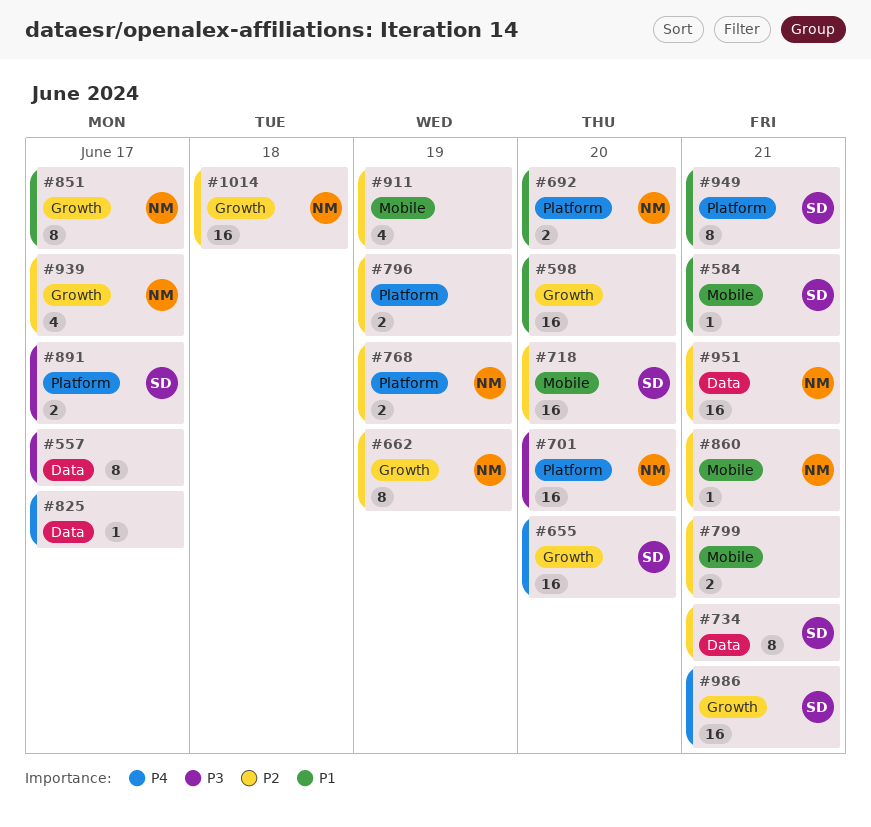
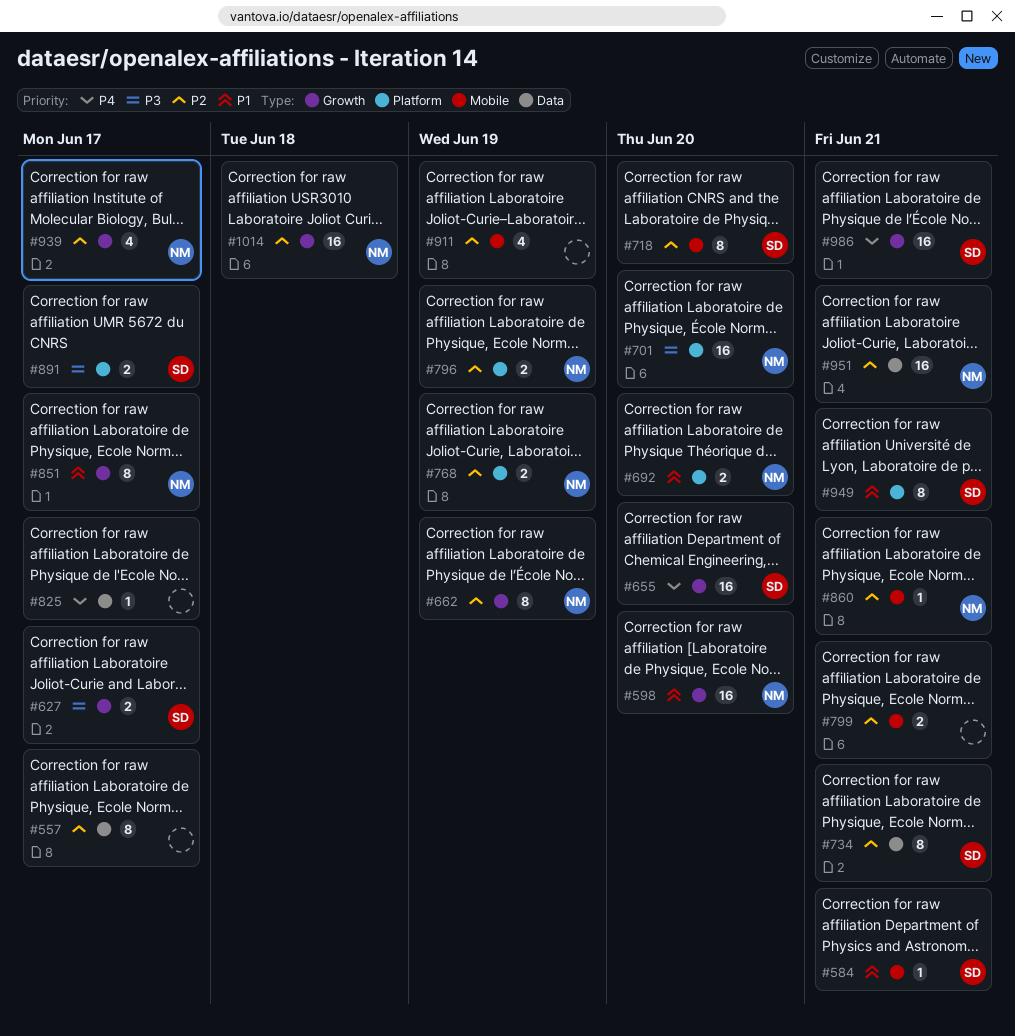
#557, priority: P3 -> P2
#598, owner: none -> NM
#627: none -> present
#718, estimate: 16 -> 8
#796, owner: none -> NM

